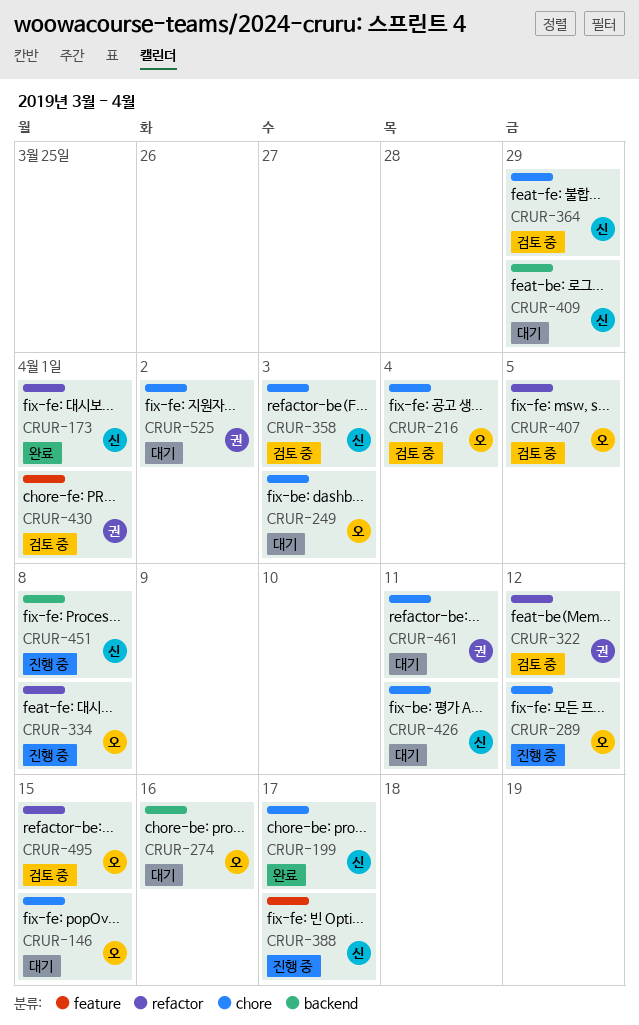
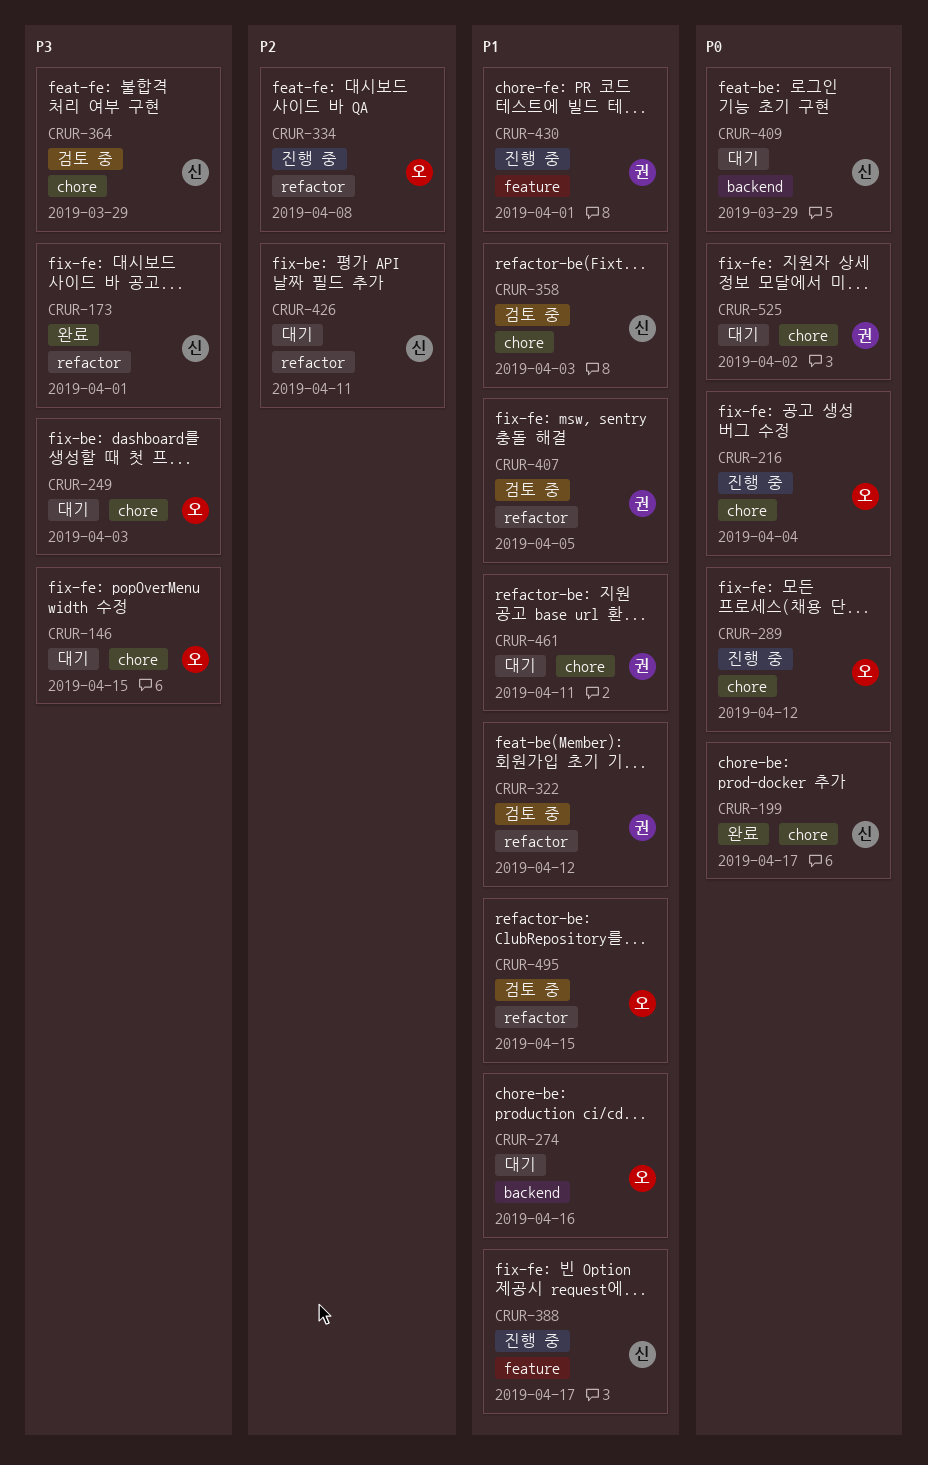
CRUR-216, status: 검토 중 -> 진행 중
CRUR-407, owner: 오 -> 권
CRUR-426, label: chore -> refactor
CRUR-430, status: 검토 중 -> 진행 중
CRUR-451: present -> none

